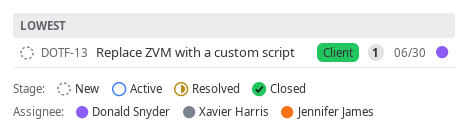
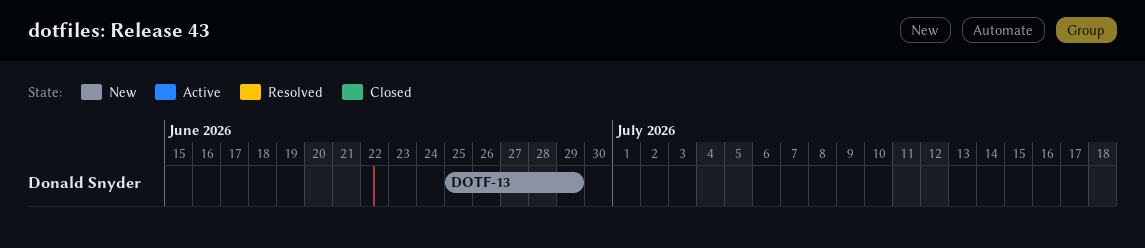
DOTF-13, due: Jun 30 -> Jun 29

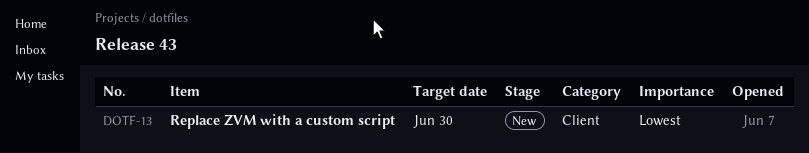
DOTF-13, due: Jun 29 -> Jun 30

